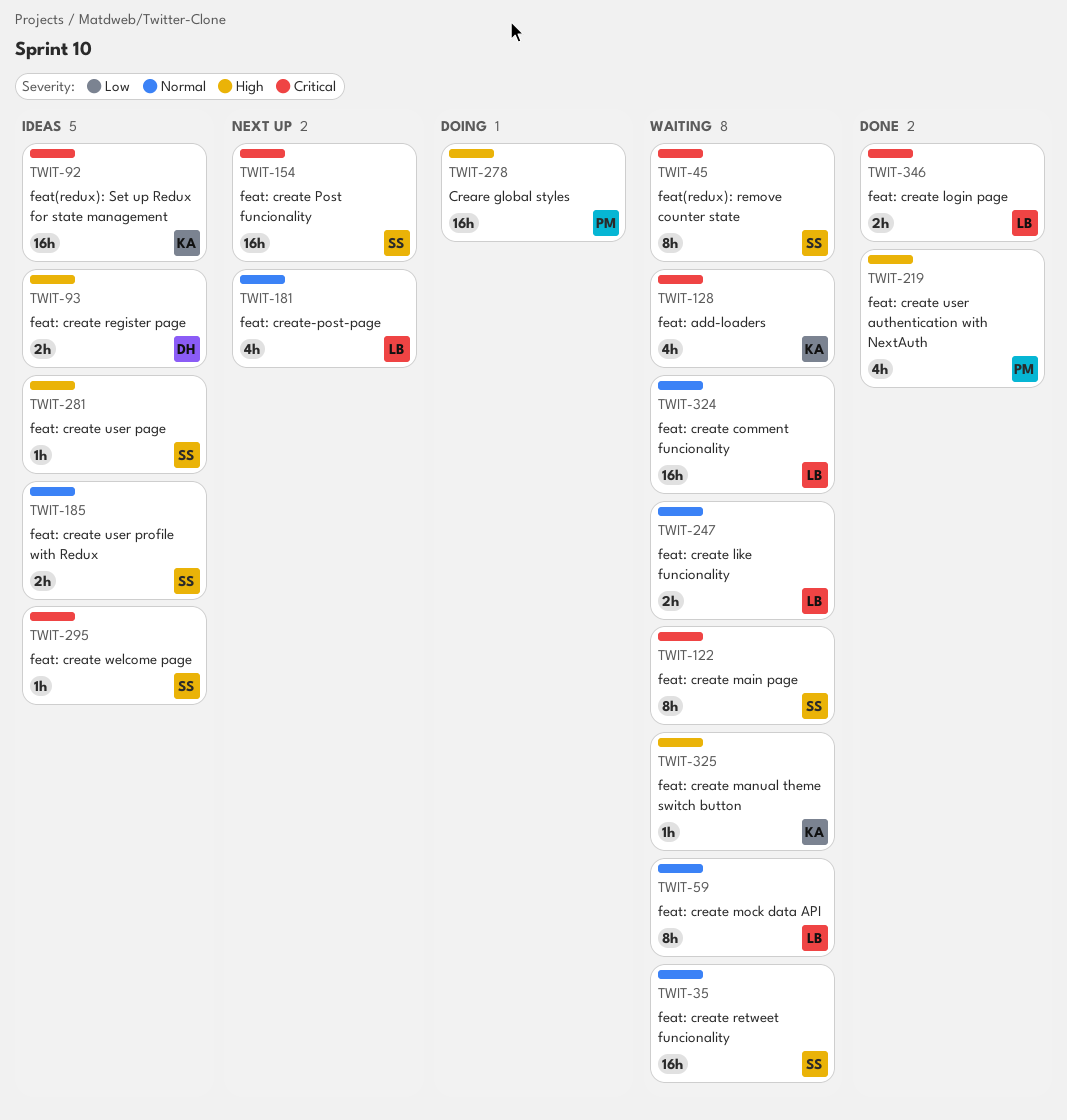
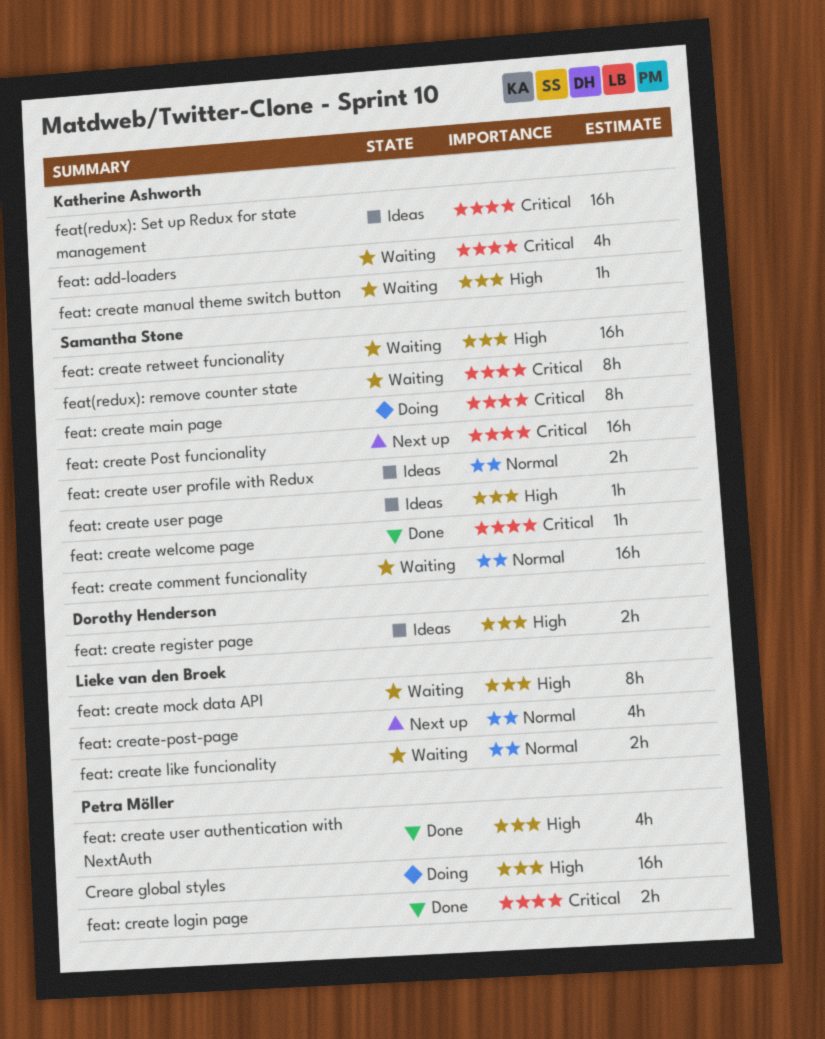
feat: create comment funcionality, owner: Lieke van den Broek -> Samantha Stone
feat: create login page, owner: Lieke van den Broek -> Petra Möller
feat: create main page, status: Waiting -> Doing
feat: create mock data API, priority: Normal -> High
feat: create retweet funcionality, priority: Normal -> High
feat: create welcome page, status: Ideas -> Done

